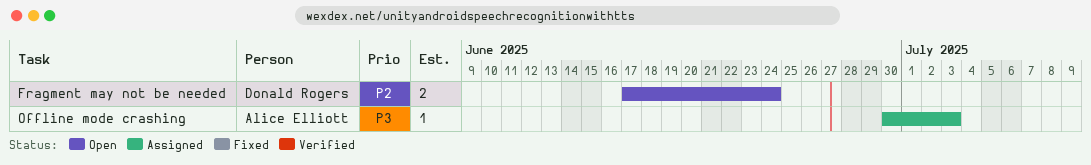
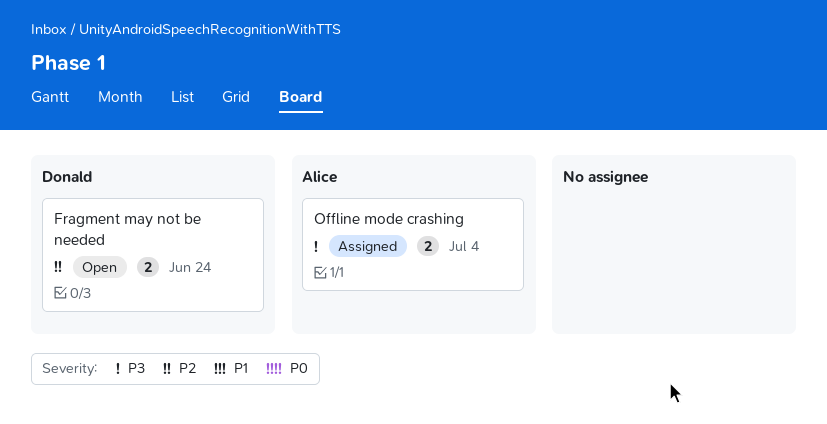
Offline mode crashing, estimate: 1 -> 2
Offline mode crashing, due: Jul 3 -> Jul 4

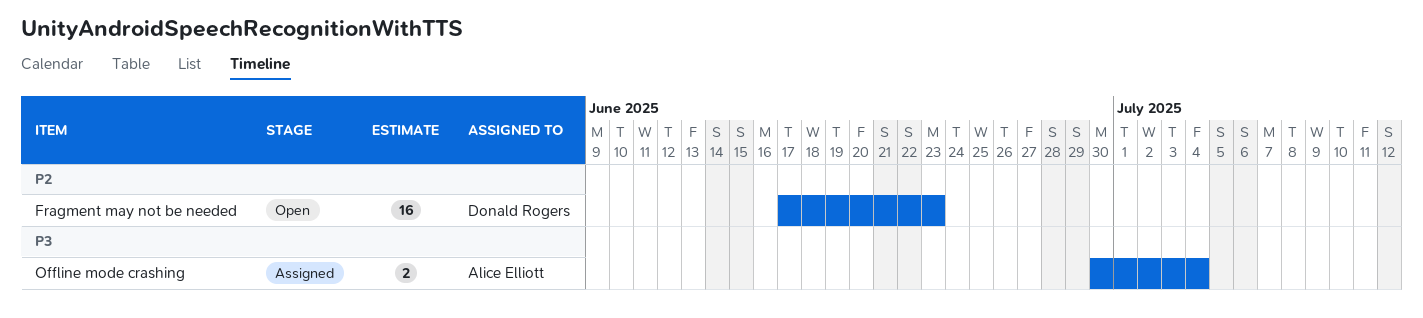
Fragment may not be needed, estimate: 2 -> 16
Fragment may not be needed, due: Jun 24 -> Jun 23

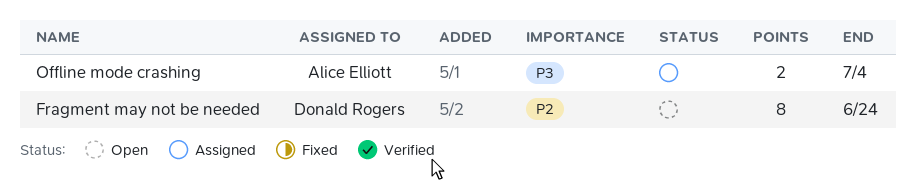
Fragment may not be needed, estimate: 16 -> 8
Fragment may not be needed, due: Jun 23 -> Jun 24

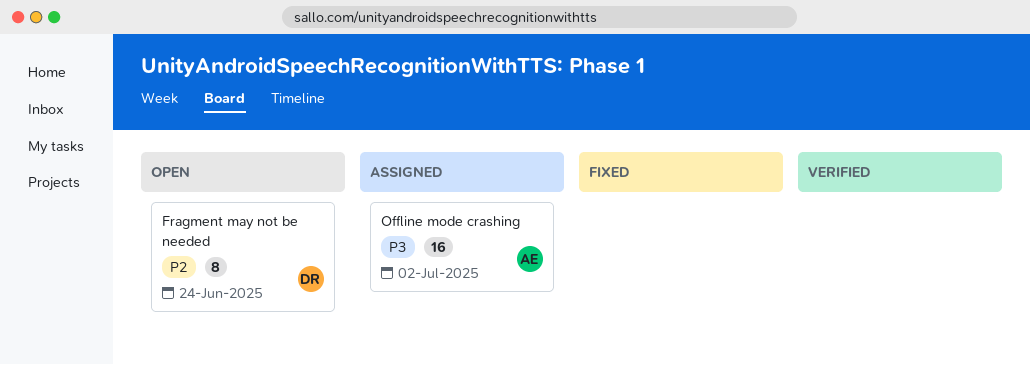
Offline mode crashing, estimate: 2 -> 16
Offline mode crashing, due: Jul 4 -> Jul 2

